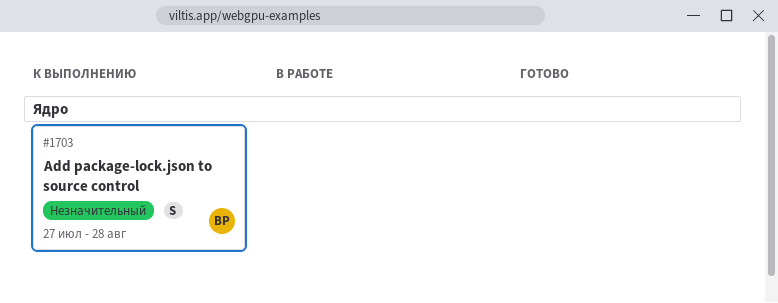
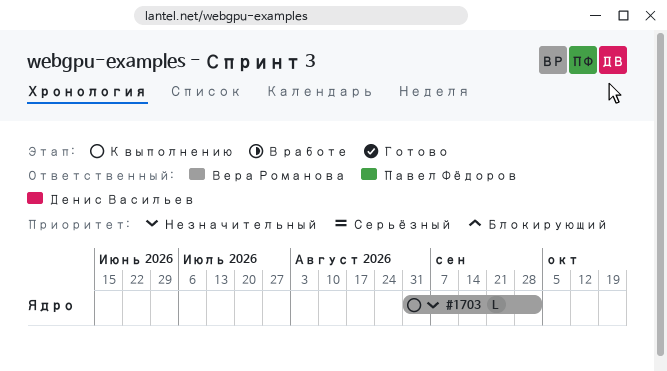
#1703, estimate: S -> L
#1703, start: Jul 27 -> Aug 31
#1703, due: Aug 28 -> Oct 2

